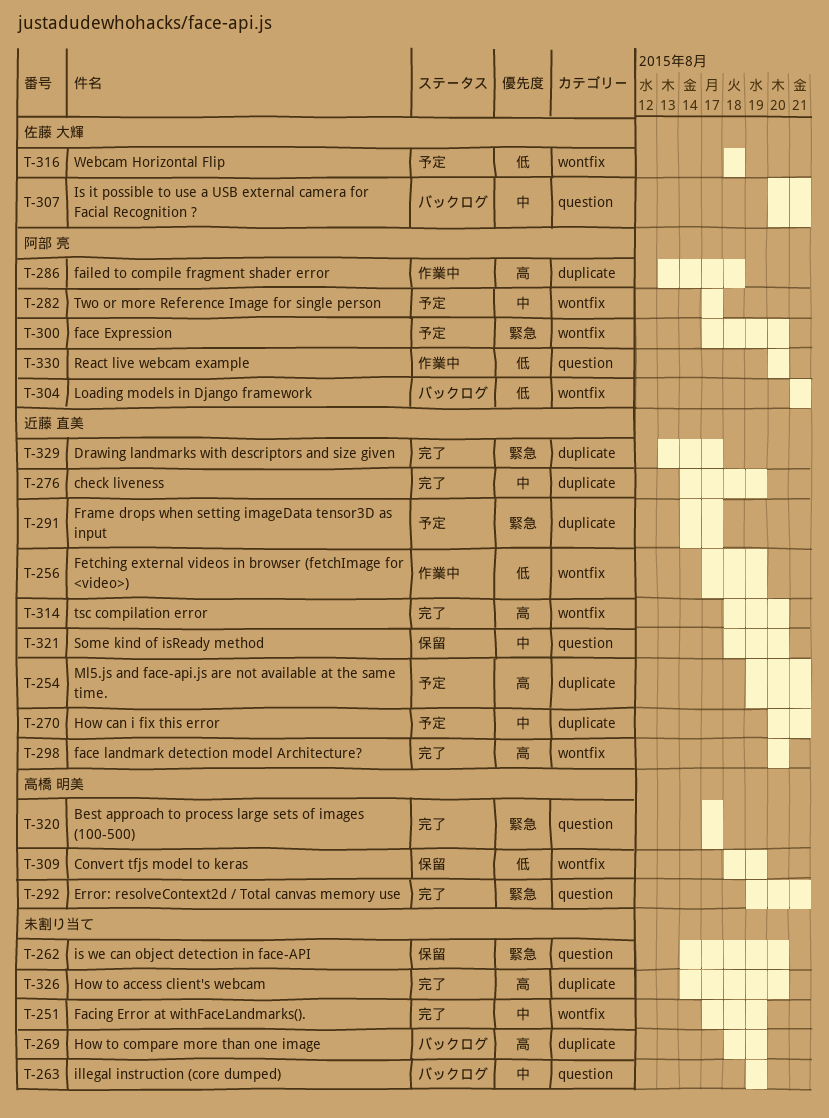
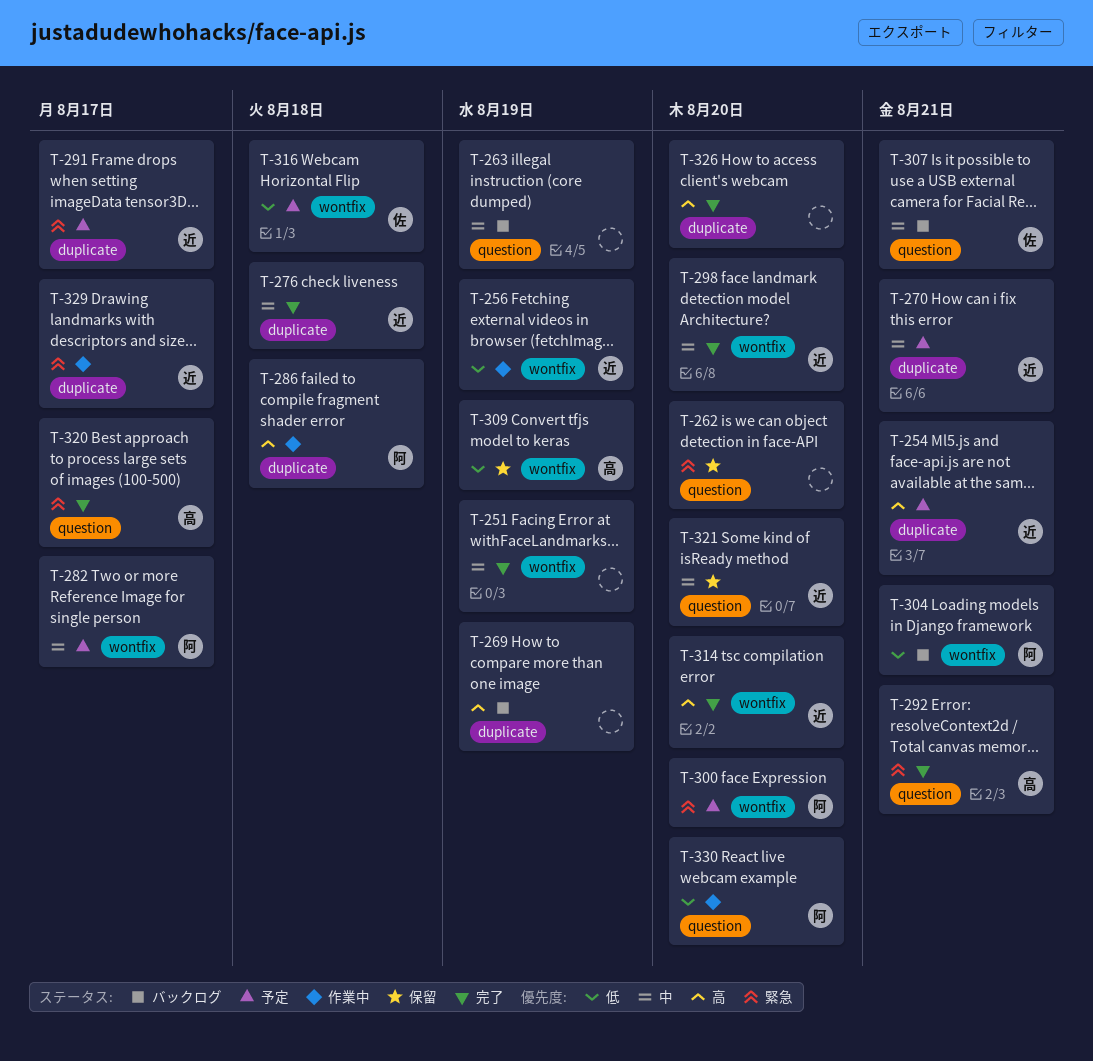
T-276, due: Aug 19 -> Aug 18
T-298, priority: 高 -> 中
T-329, status: 完了 -> 作業中

